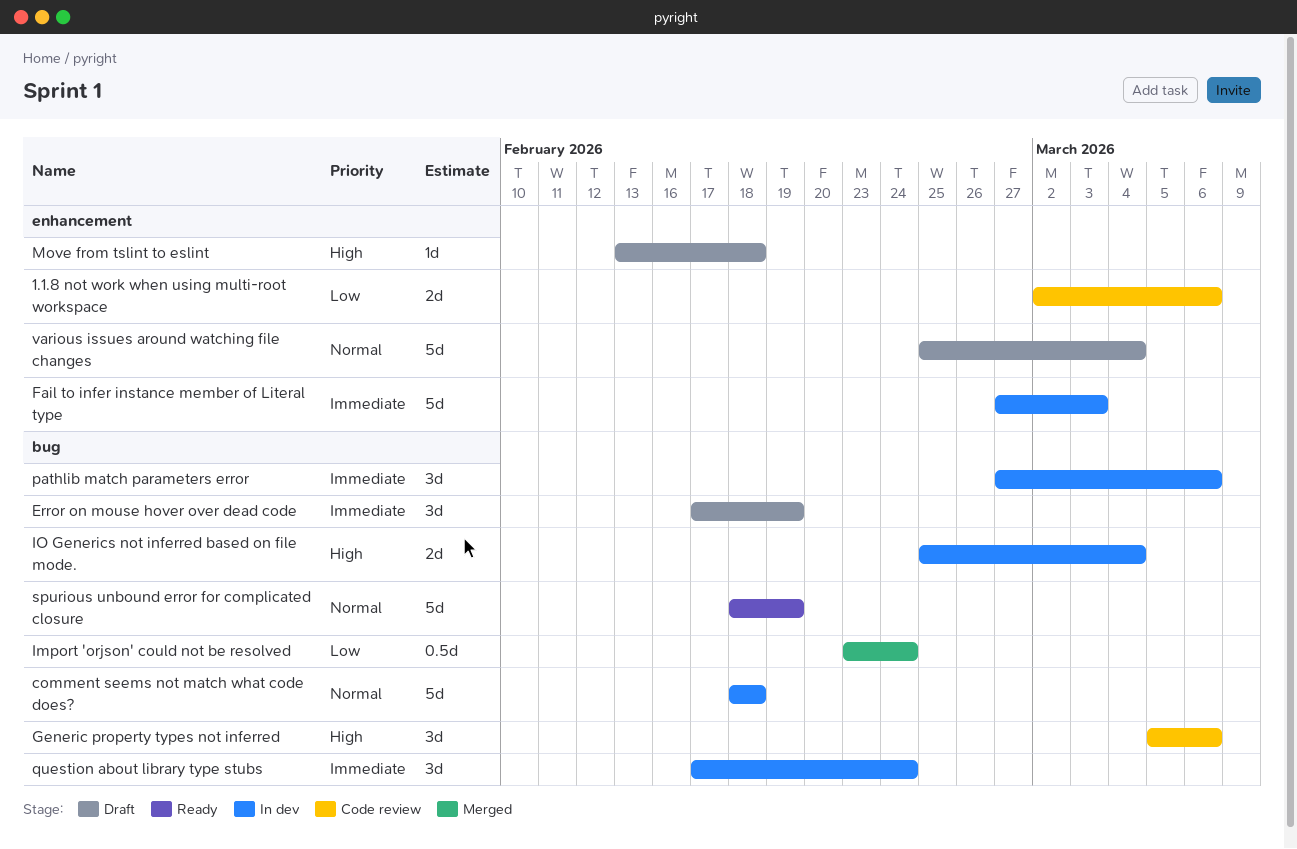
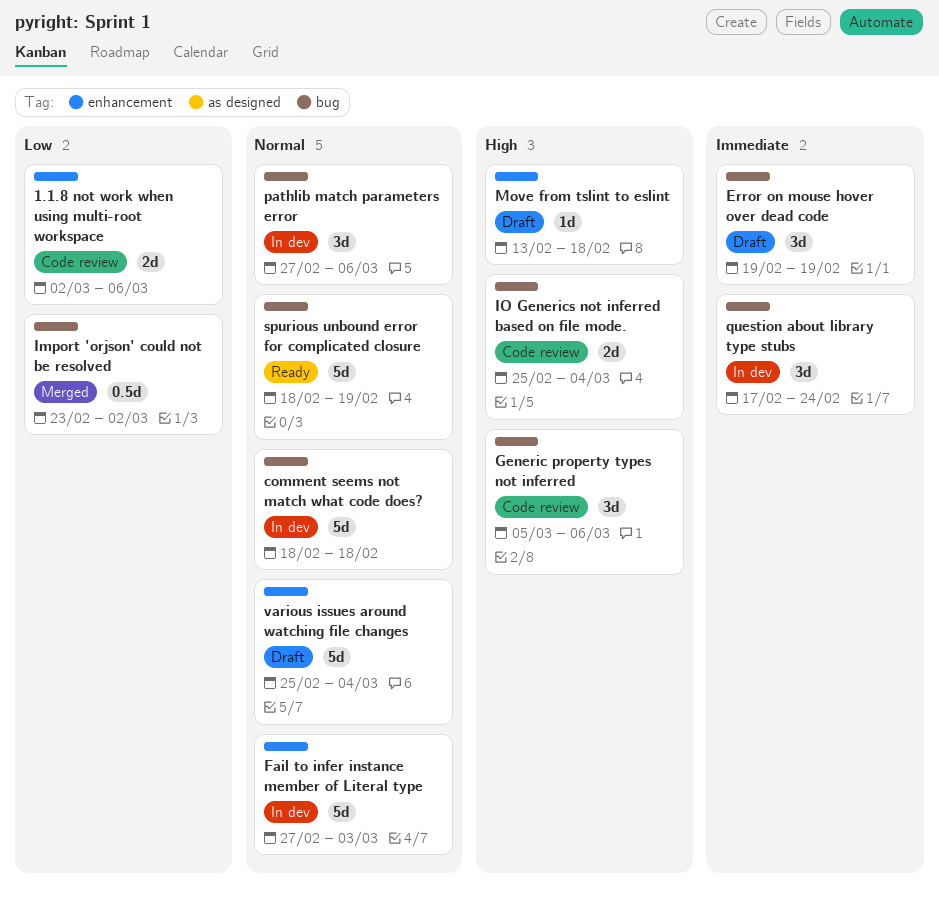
Error on mouse hover over dead code, start: Feb 17 -> Feb 19
Fail to infer instance member of Literal type, priority: Immediate -> Normal
Import 'orjson' could not be resolved, due: Feb 24 -> Mar 2
IO Generics not inferred based on file mode., status: In dev -> Code review
pathlib match parameters error, priority: Immediate -> Normal

